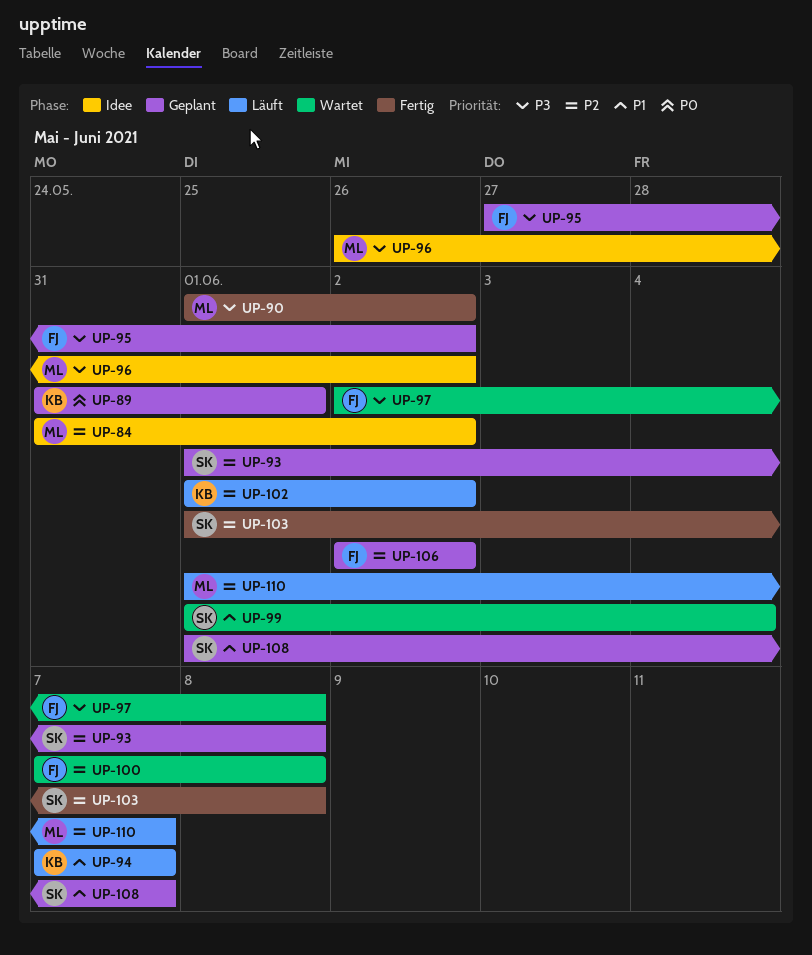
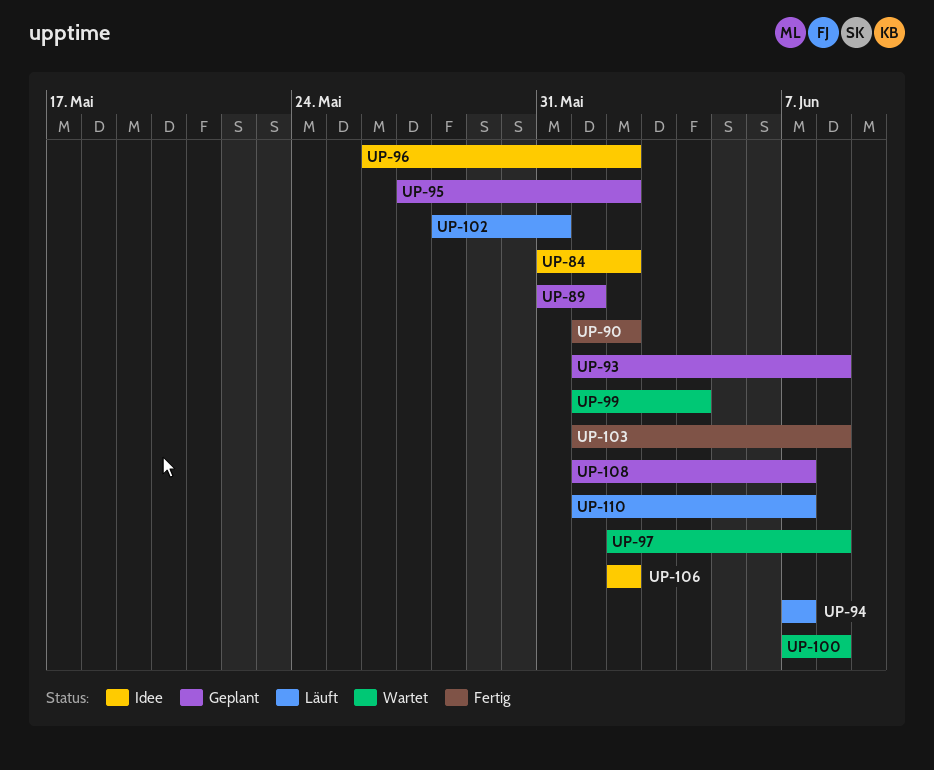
UP-102, start: Jun 1 -> May 28
UP-102, due: Jun 2 -> May 31
UP-106, status: Geplant -> Idee

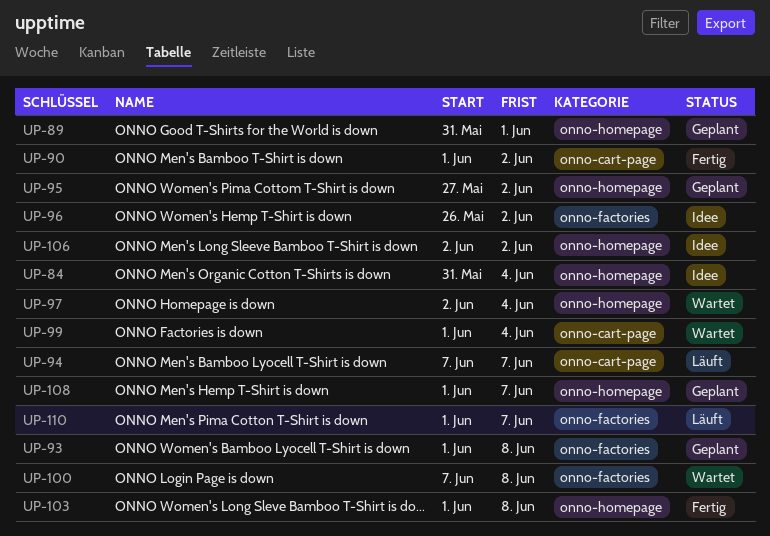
UP-84, due: Jun 2 -> Jun 4
UP-97, due: Jun 8 -> Jun 4
UP-102: present -> none

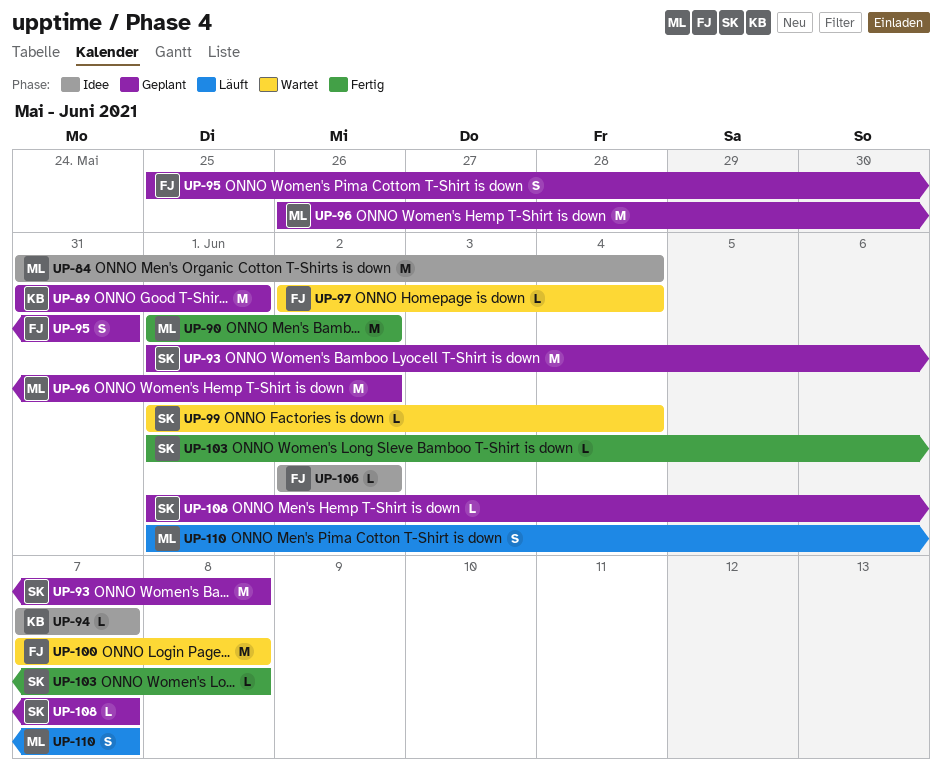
UP-94, status: Läuft -> Idee
UP-95, start: May 27 -> May 25
UP-95, due: Jun 2 -> May 31
UP-96, status: Idee -> Geplant

